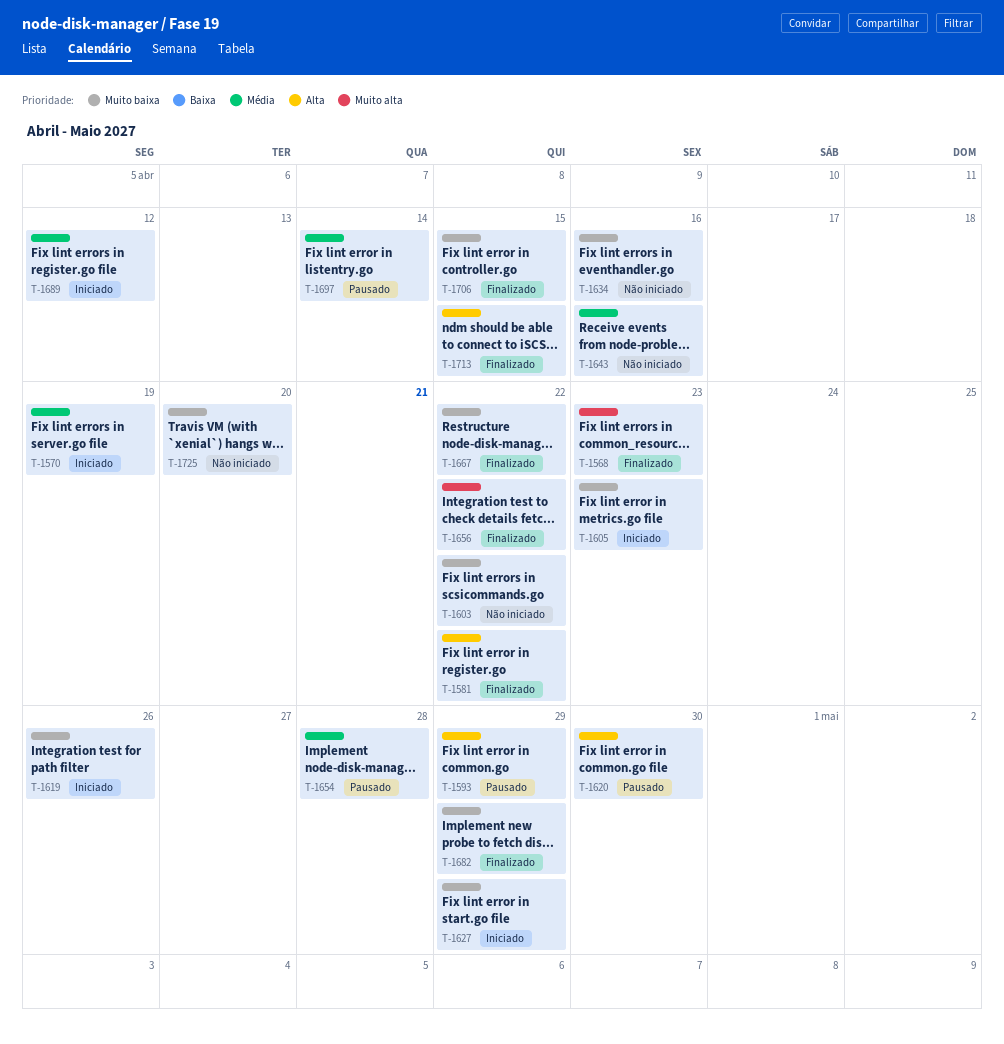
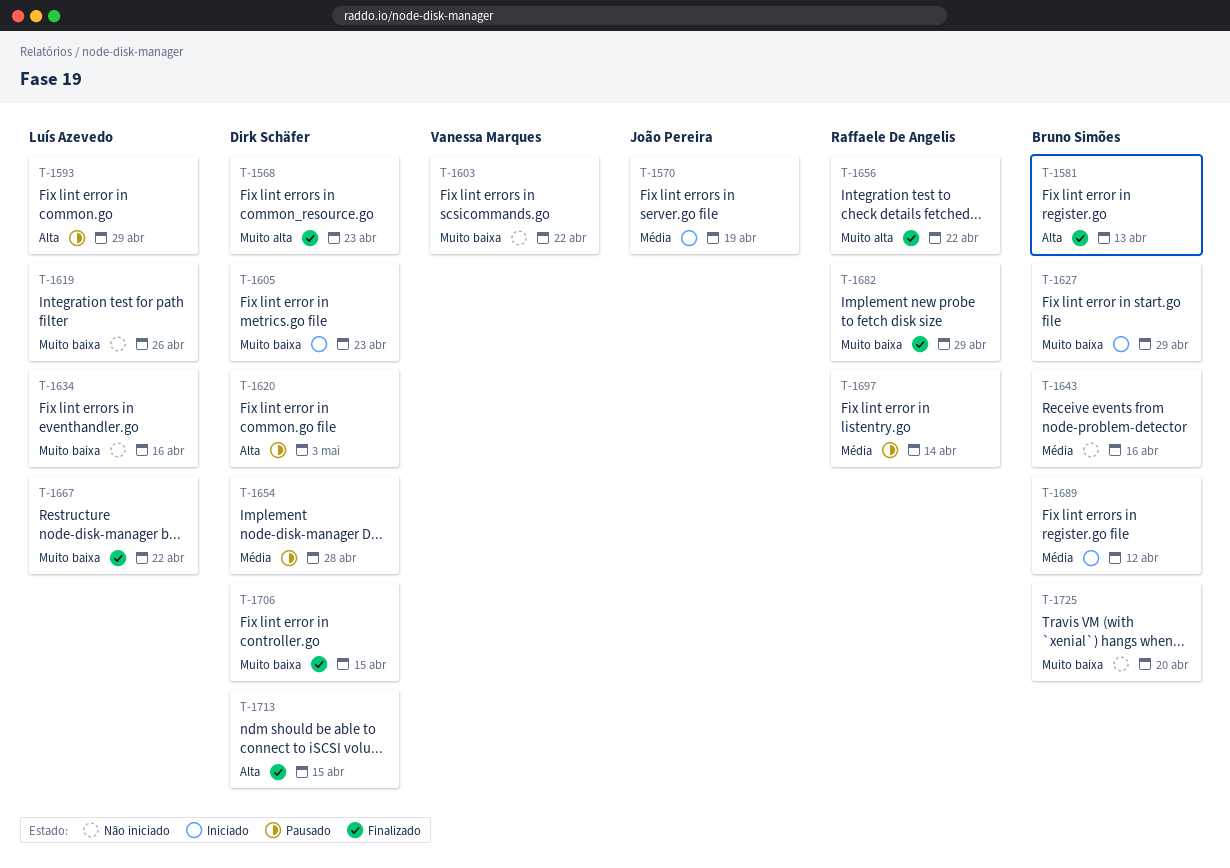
T-1581, due: Apr 22 -> Apr 13
T-1619, status: Iniciado -> Não iniciado
T-1620, due: Apr 30 -> May 3

